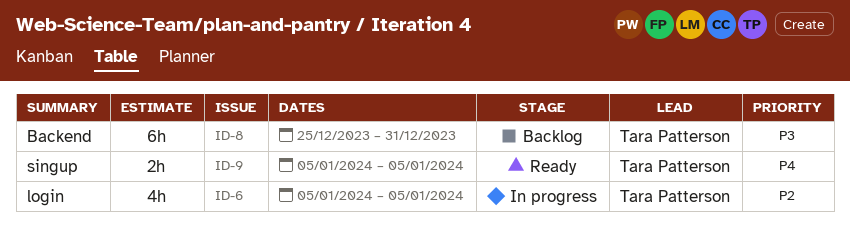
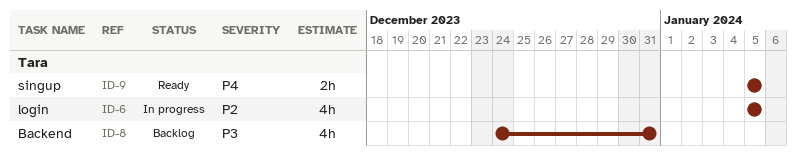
ID-8, estimate: 6h -> 4h
ID-8, start: Dec 25 -> Dec 24

